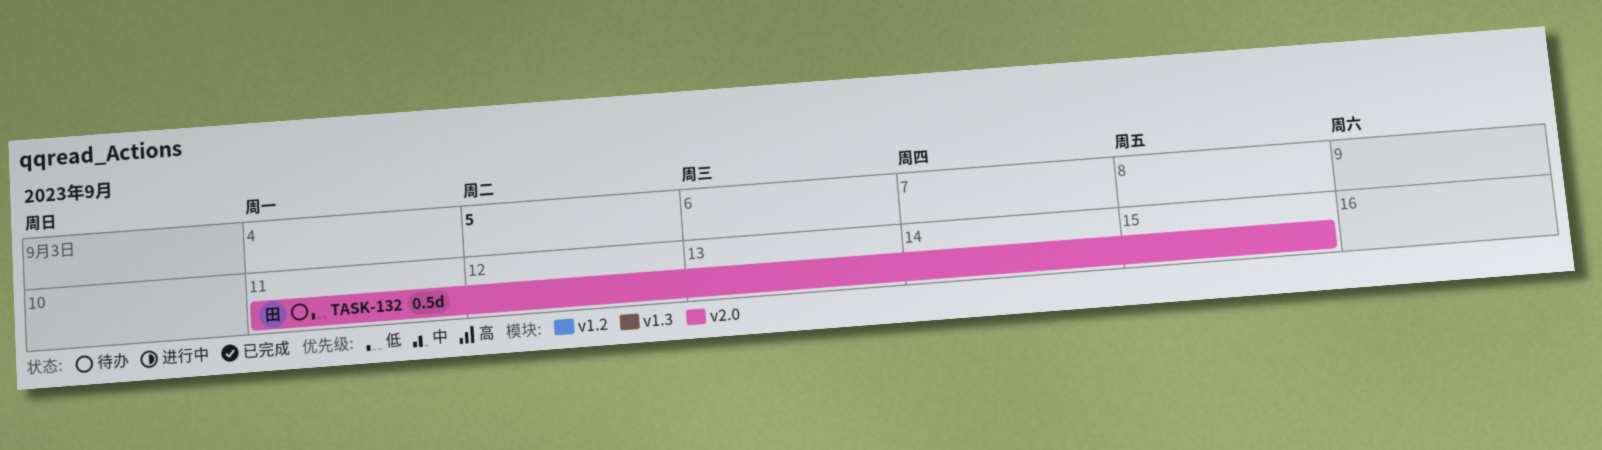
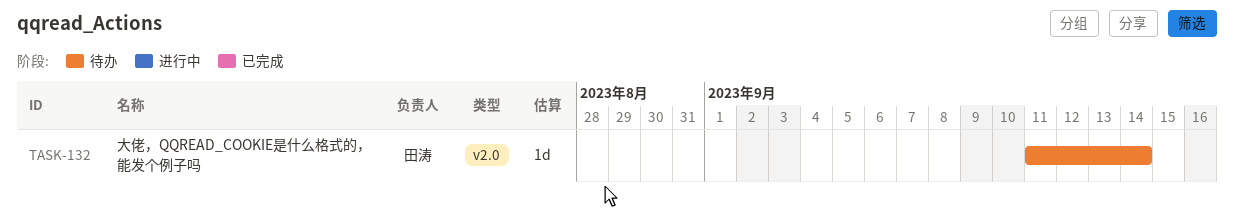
TASK-132, estimate: 0.5d -> 1d
TASK-132, due: Sep 15 -> Sep 14

